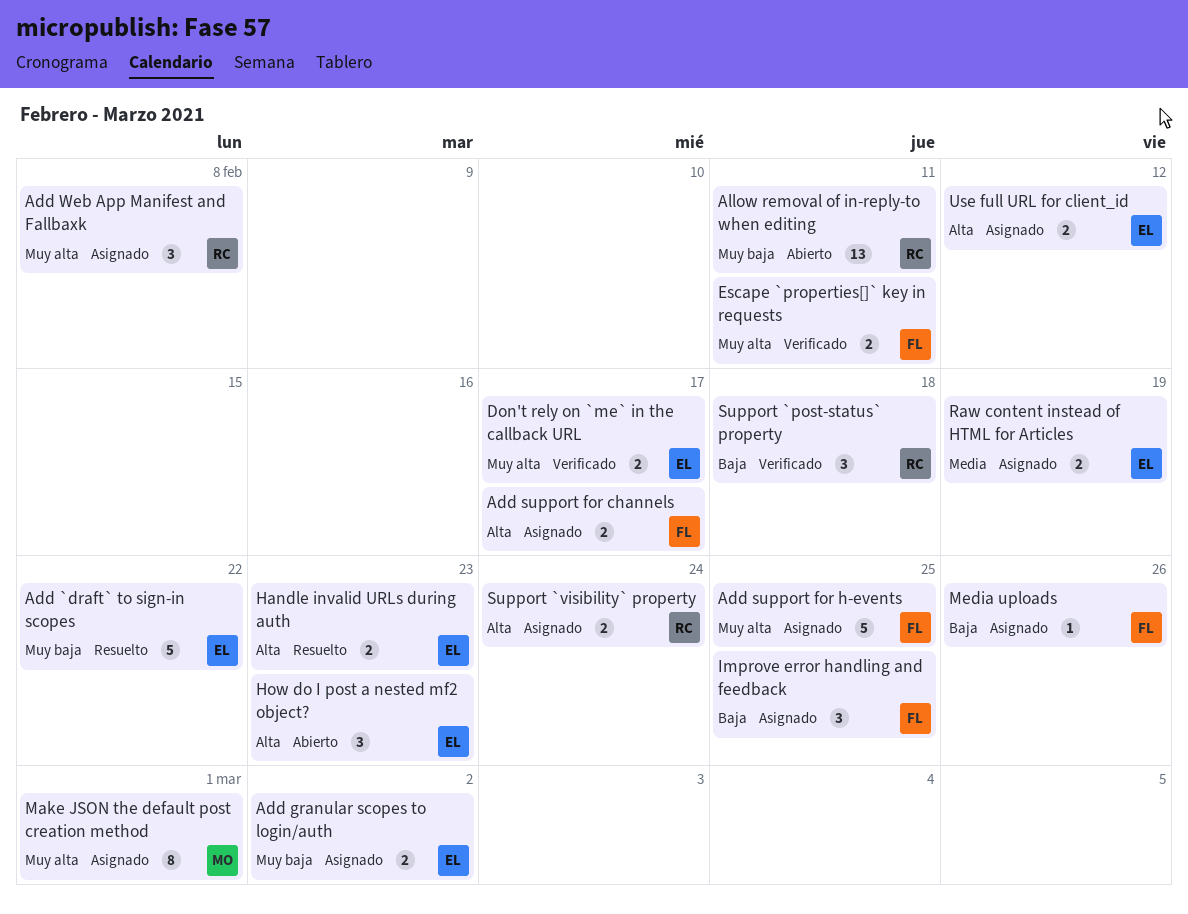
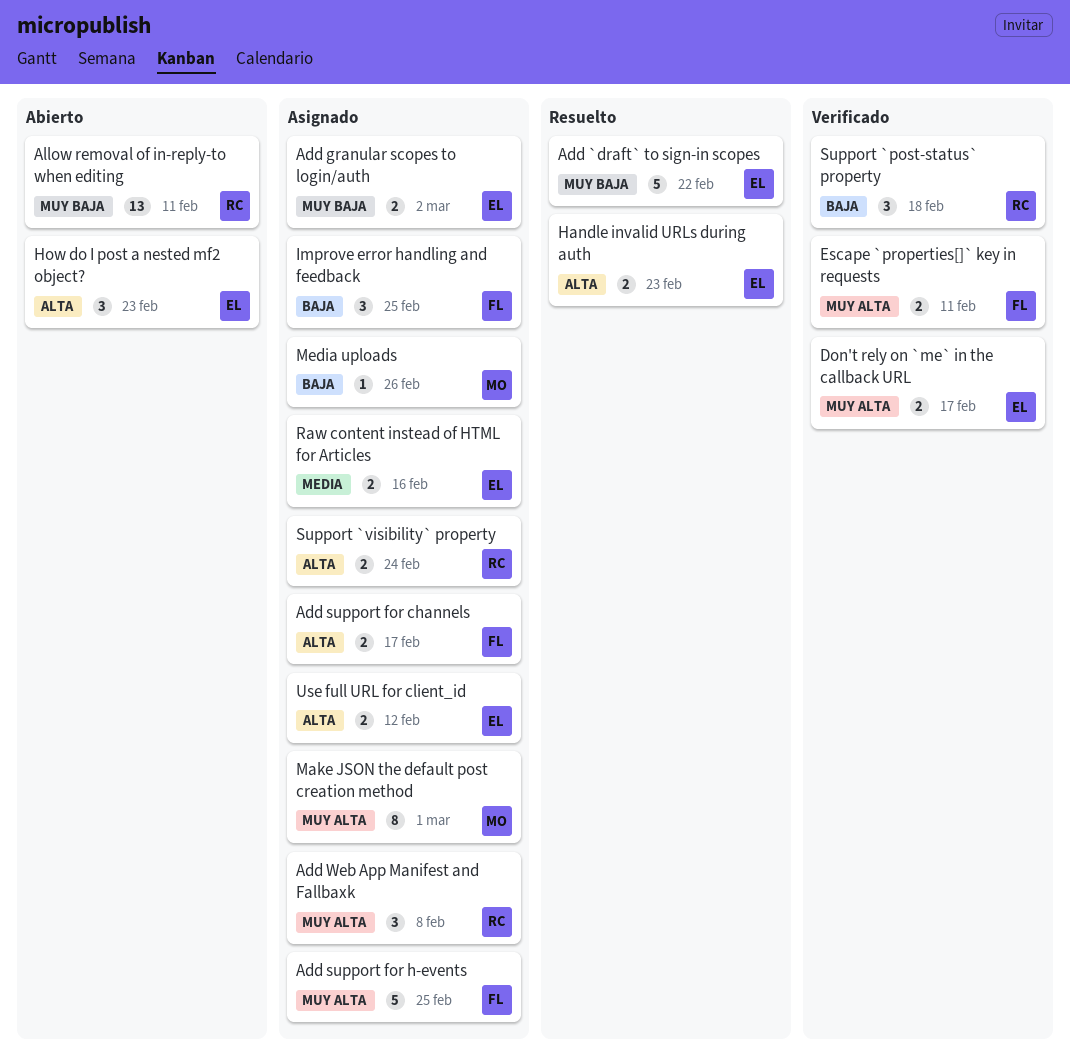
Media uploads, owner: FL -> MO
Raw content instead of HTML for Articles, due: Feb 19 -> Feb 16

